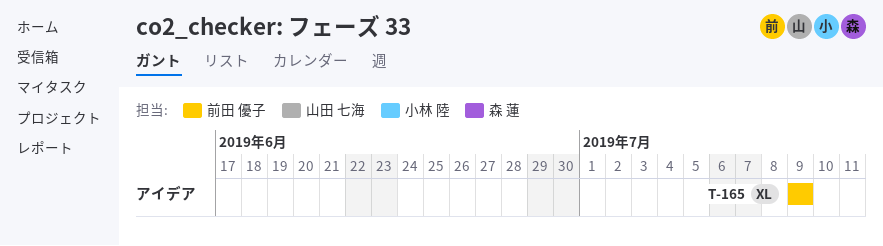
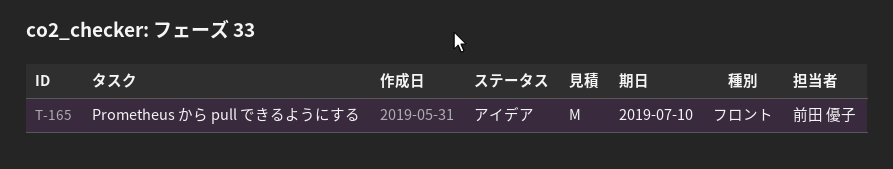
T-165, estimate: XL -> M
T-165, due: Jul 9 -> Jul 10

